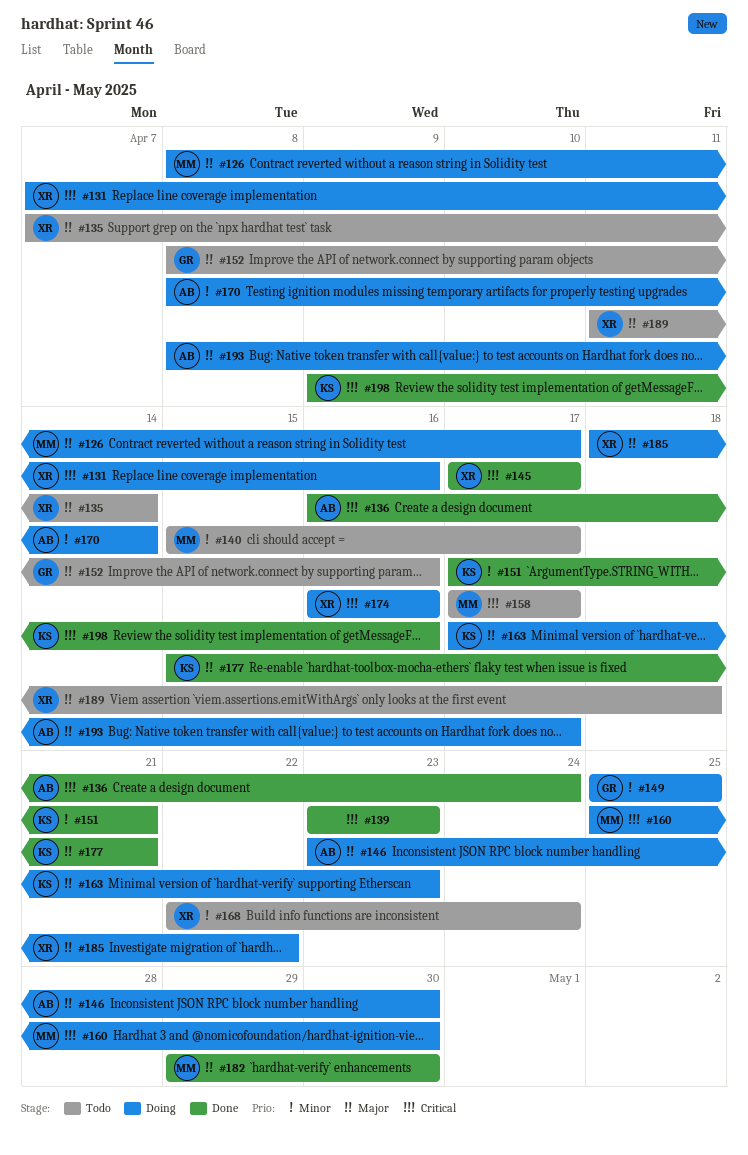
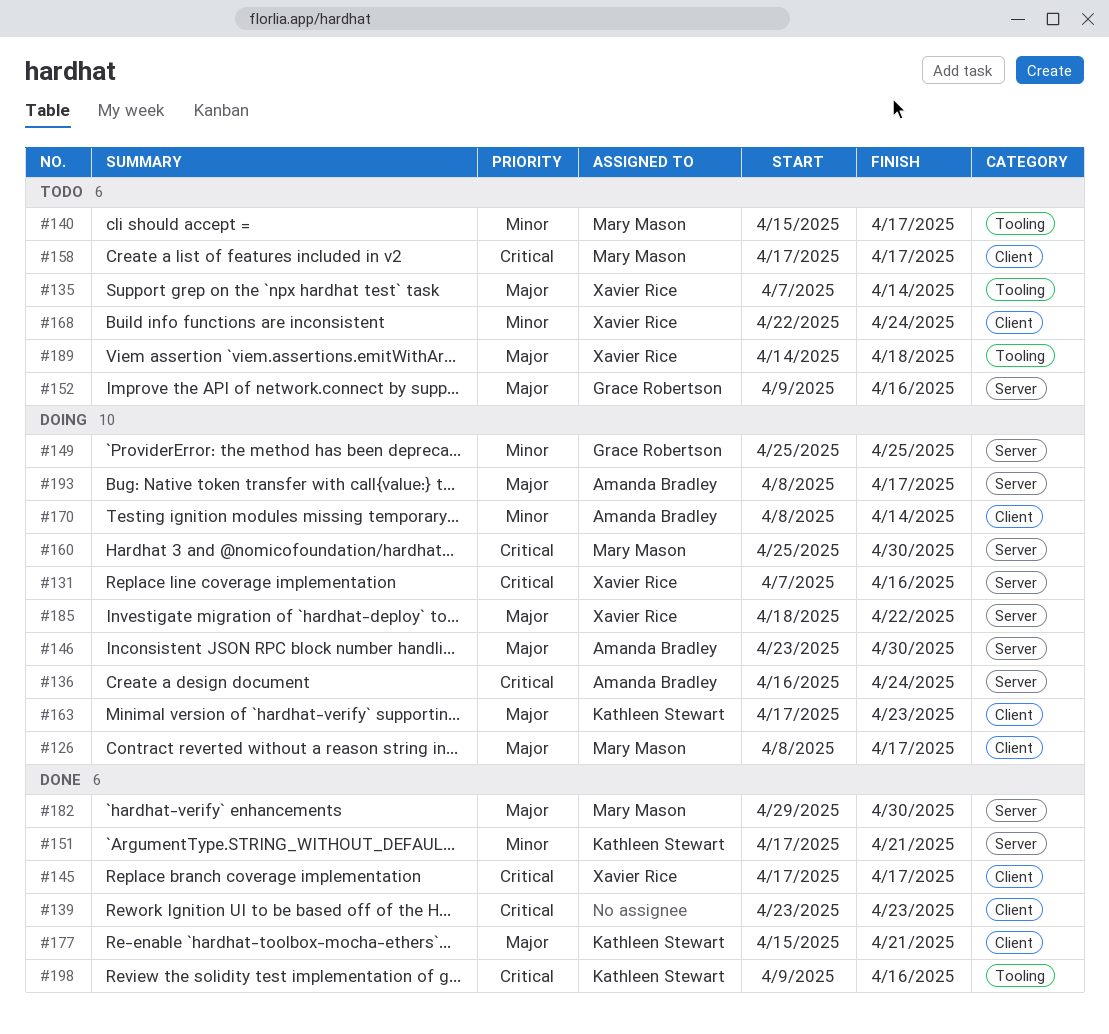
#136, status: Done -> Doing
#152, start: Apr 8 -> Apr 9
#174: present -> none
#189, start: Apr 11 -> Apr 14

